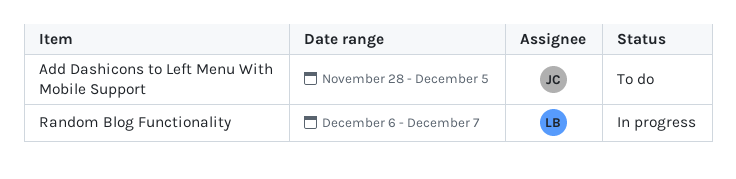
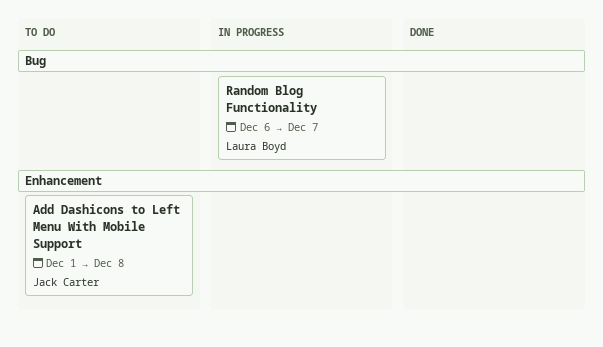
Add Dashicons to Left Menu With Mobile Support, start: Nov 28 -> Dec 1
Add Dashicons to Left Menu With Mobile Support, due: Dec 5 -> Dec 8

